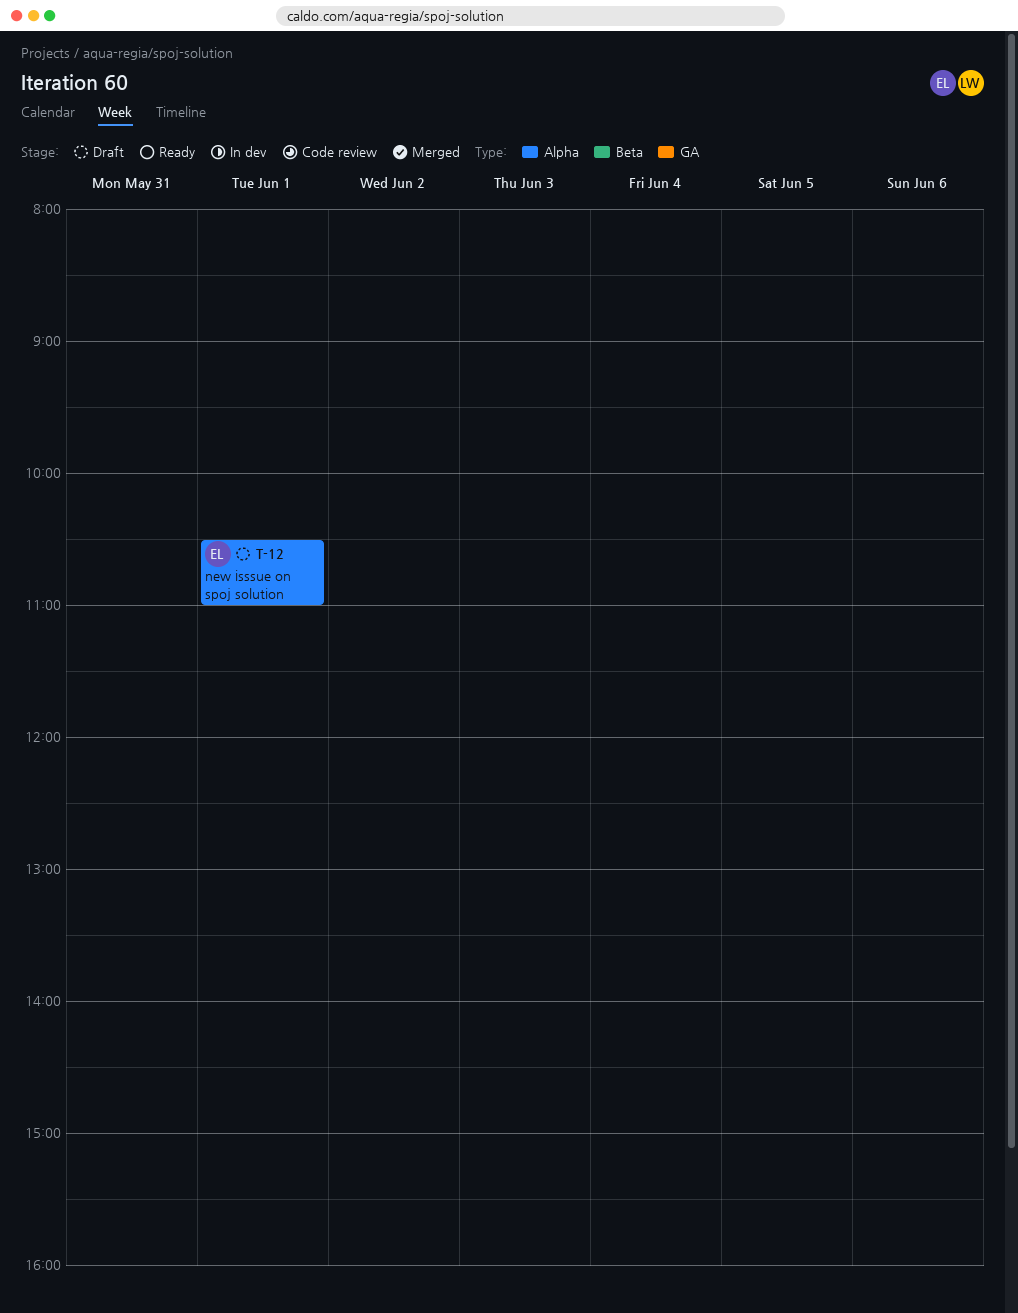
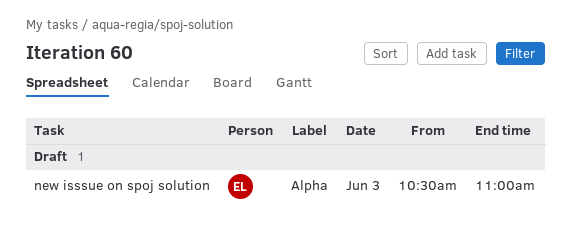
new isssue on spoj solution, day: Jun 1 -> Jun 3

